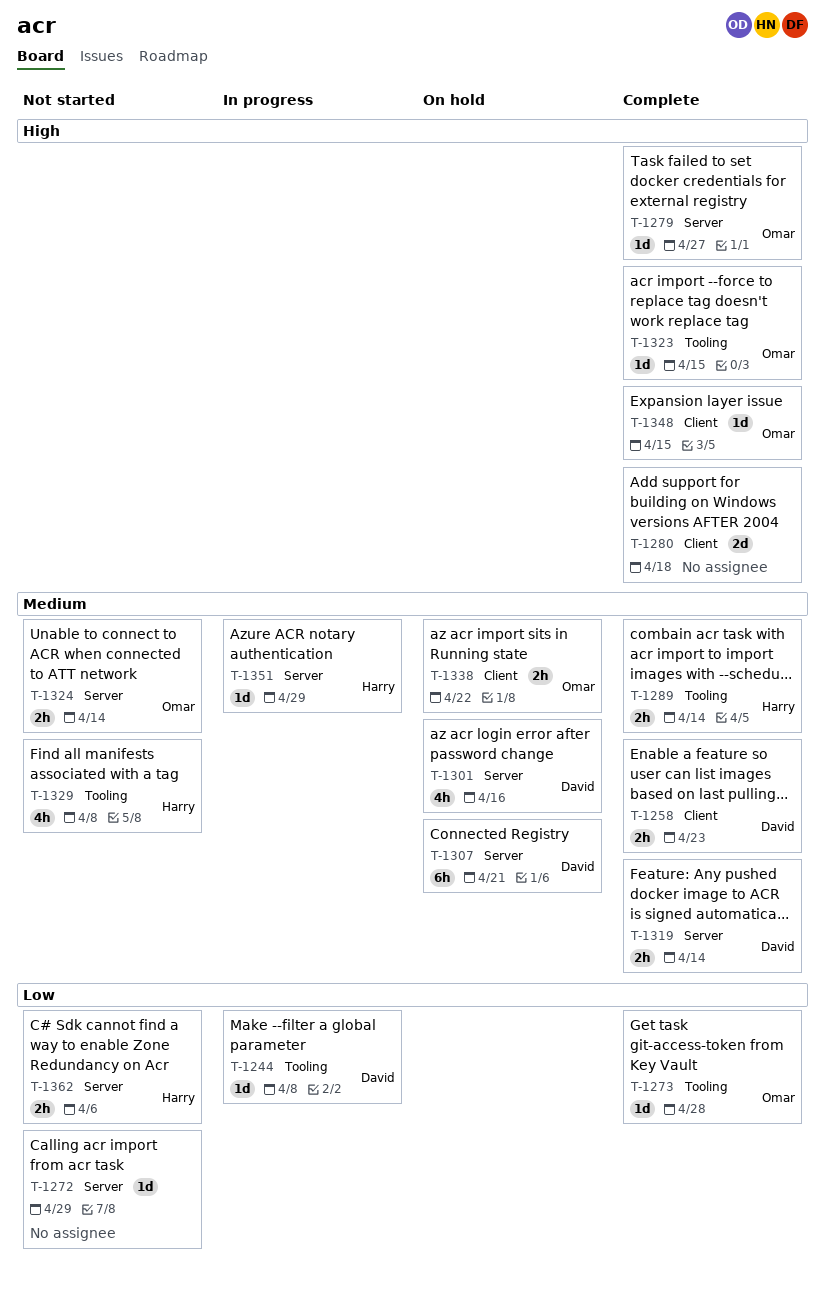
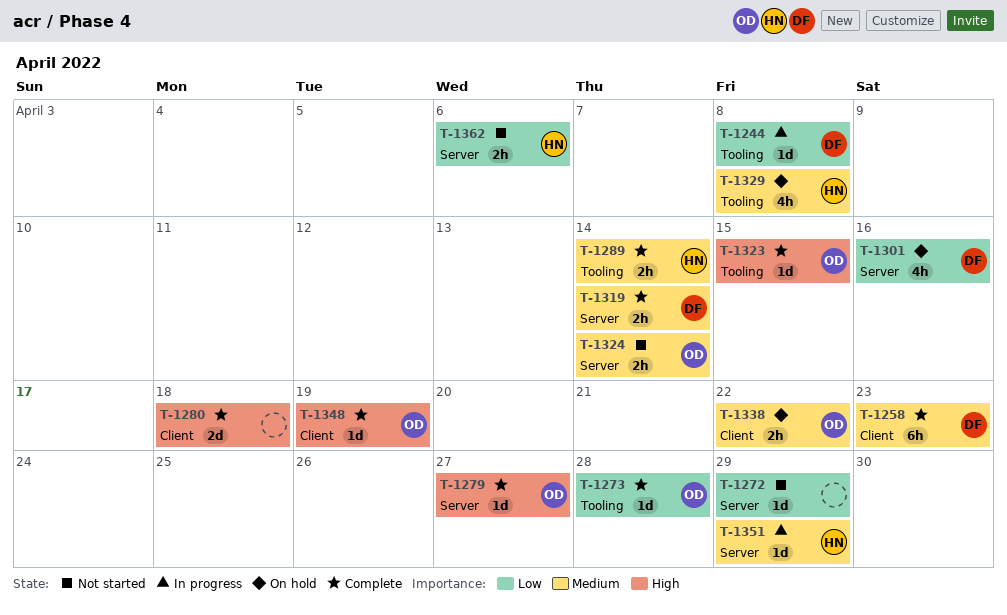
T-1258, estimate: 2h -> 6h
T-1301, priority: Medium -> Low
T-1307: present -> none
T-1329, status: Not started -> On hold
T-1348, due: Apr 15 -> Apr 19

